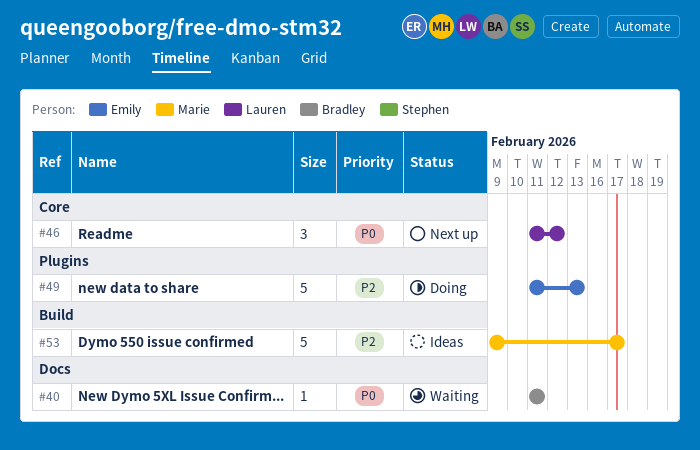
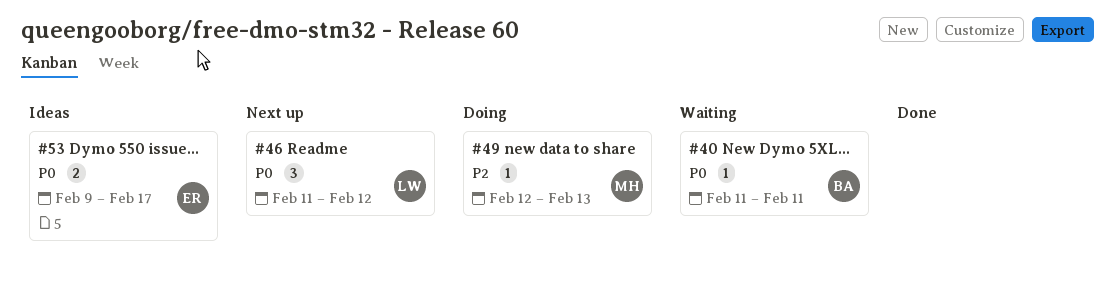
#49, owner: Emily -> Marie
#49, estimate: 5 -> 1
#49, start: Feb 11 -> Feb 12
#53, owner: Marie -> Emily
#53, priority: P2 -> P0
#53, estimate: 5 -> 2

